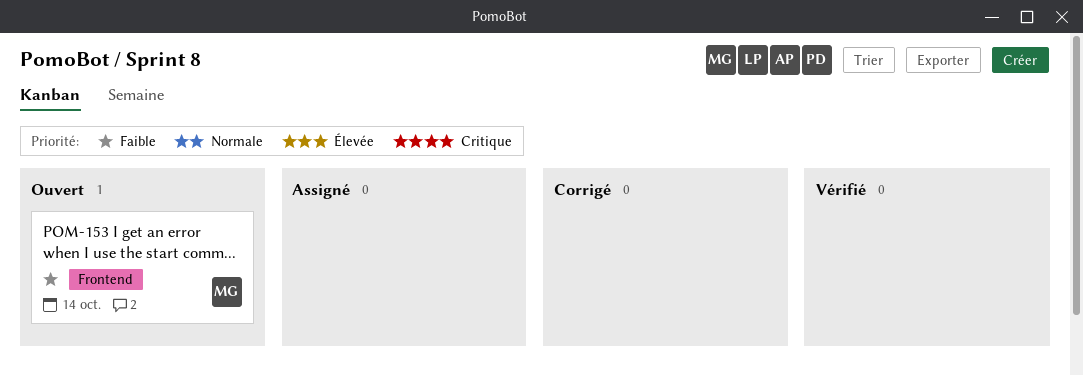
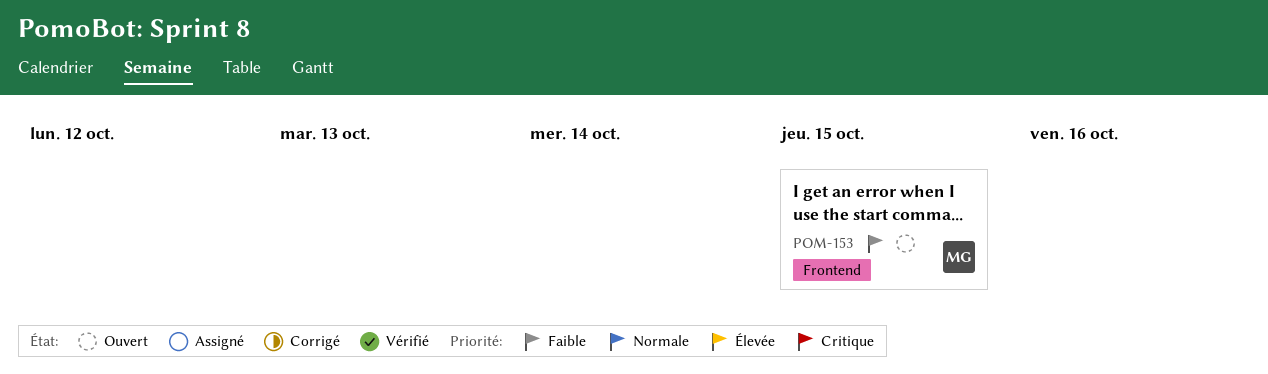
POM-153, due: Oct 14 -> Oct 15

